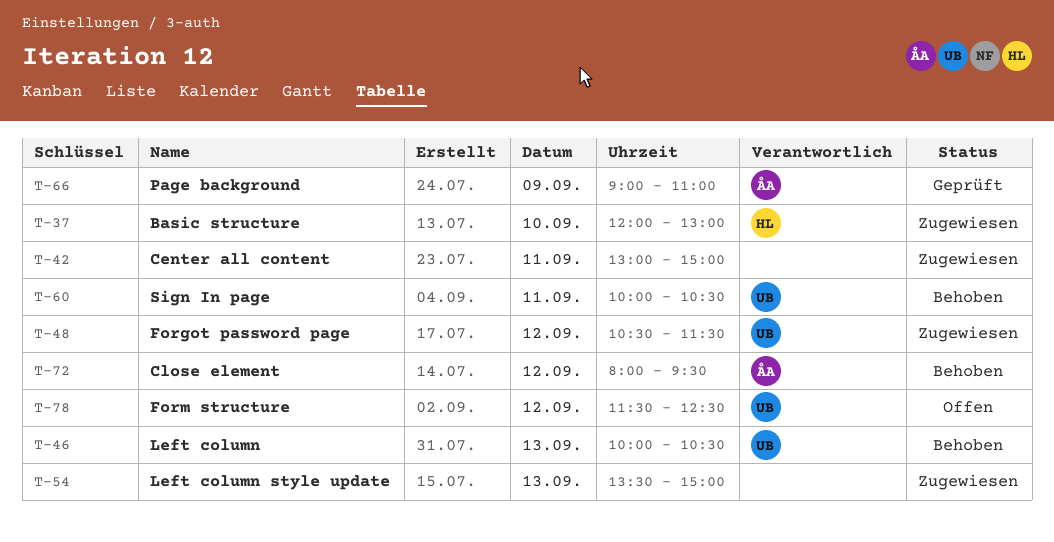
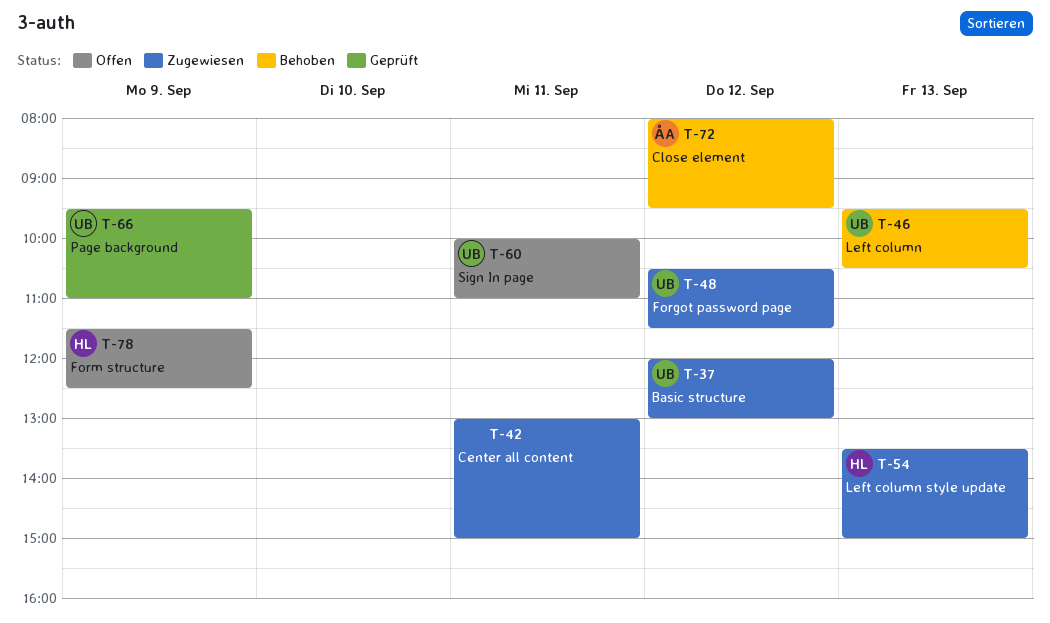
T-37, owner: HL -> UB
T-37, day: Sep 10 -> Sep 12
T-46, begins: 10:00 -> 09:30
T-54, owner: none -> HL
T-60, status: Behoben -> Offen
T-60, ends: 10:30 -> 11:00
T-66, owner: ÅA -> UB
T-66, begins: 09:00 -> 09:30
T-78, owner: UB -> HL
T-78, day: Sep 12 -> Sep 9

